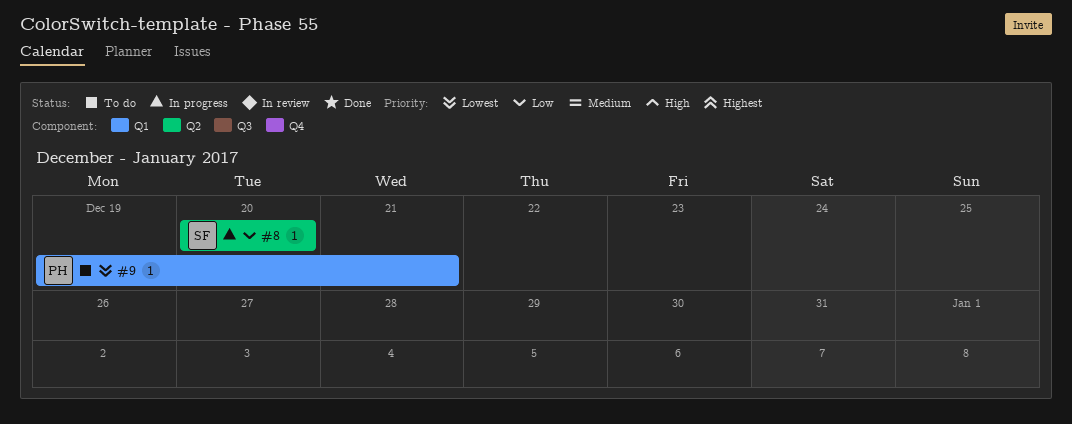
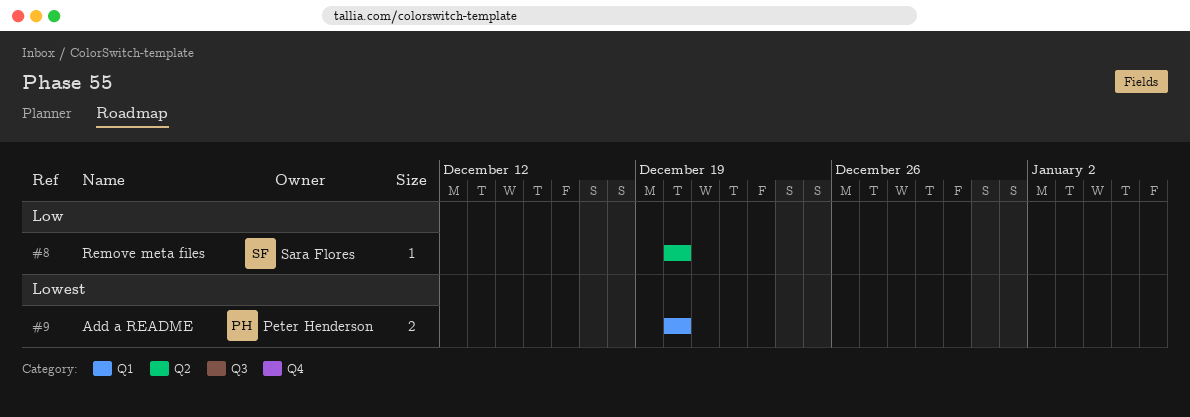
#9, estimate: 1 -> 2
#9, start: Dec 19 -> Dec 20
#9, due: Dec 21 -> Dec 20

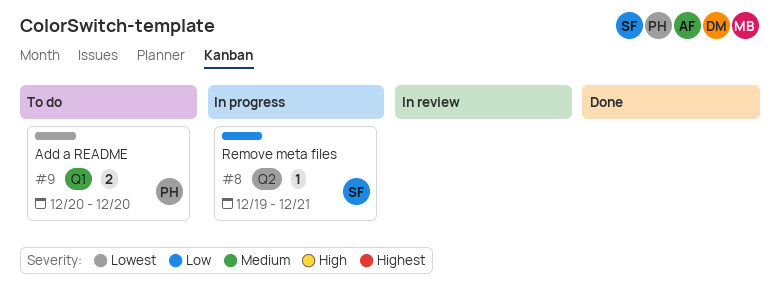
#8, start: Dec 20 -> Dec 19
#8, due: Dec 20 -> Dec 21

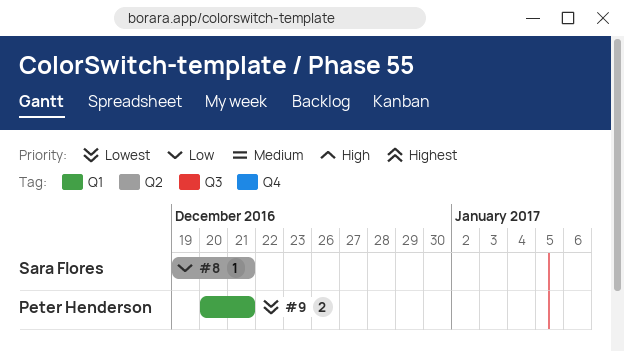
#9, due: Dec 20 -> Dec 21

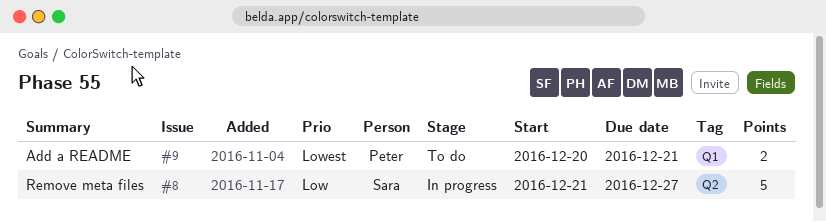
#8, estimate: 1 -> 5
#8, start: Dec 19 -> Dec 21
#8, due: Dec 21 -> Dec 27

